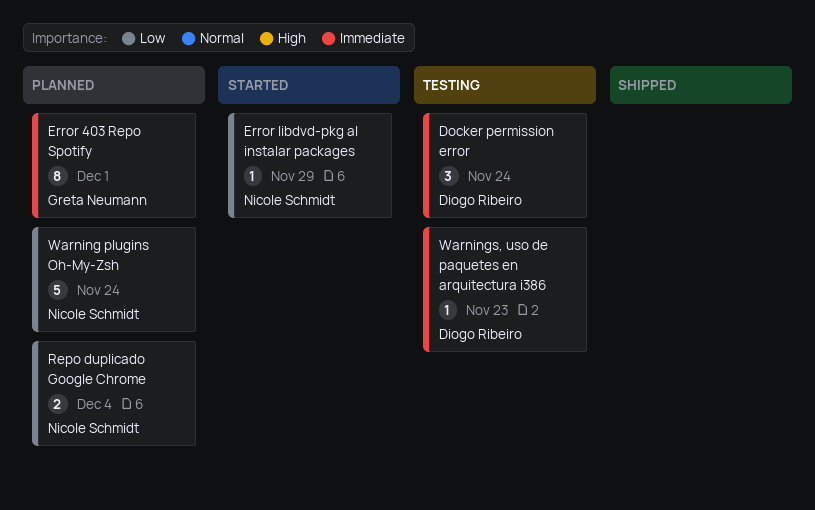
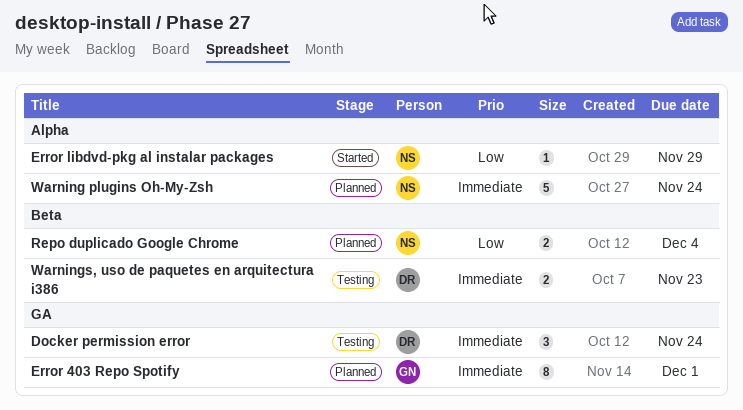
Warning plugins Oh-My-Zsh, priority: Low -> Immediate
Warnings, uso de paquetes en arquitectura i386, estimate: 1 -> 2

